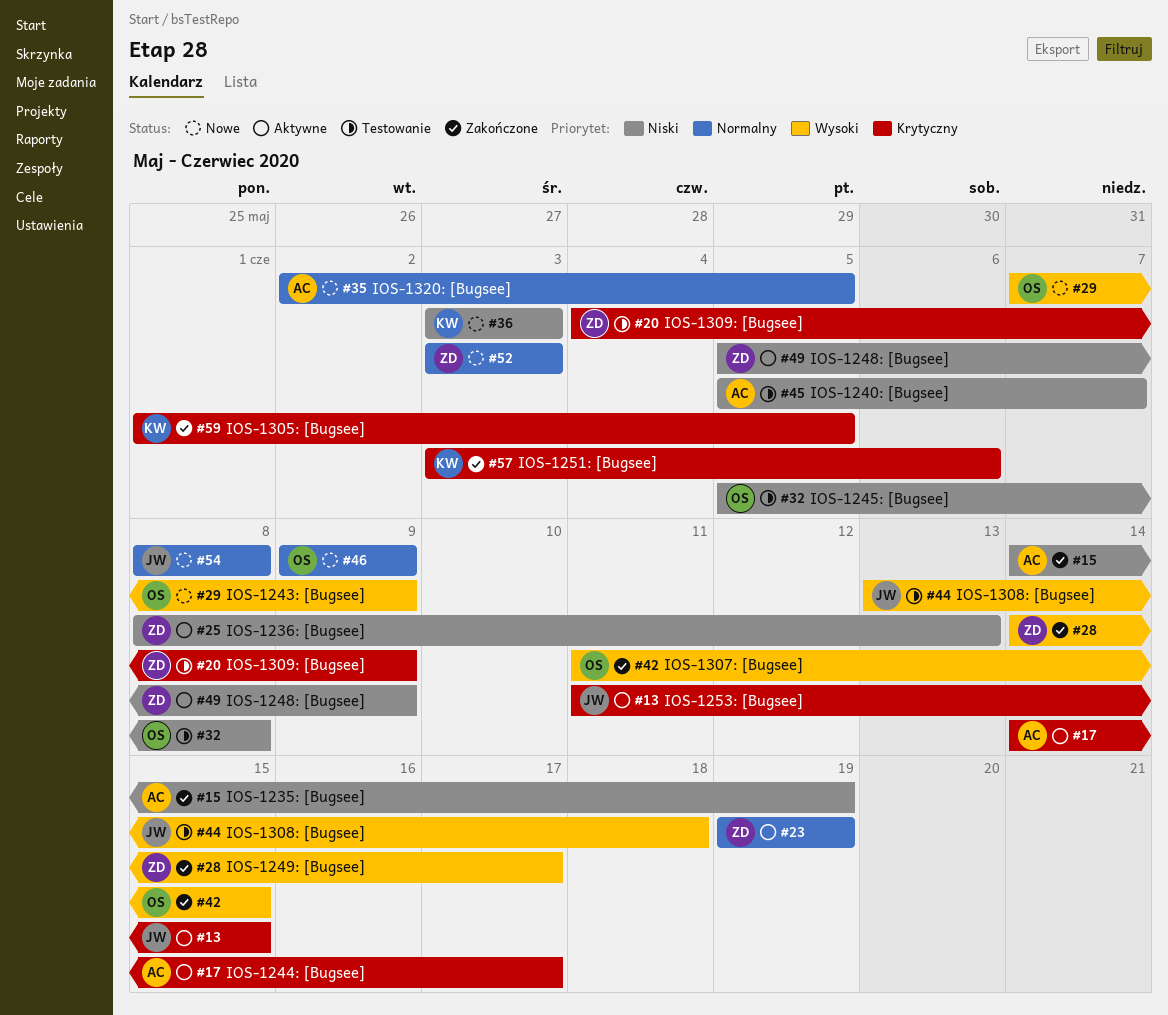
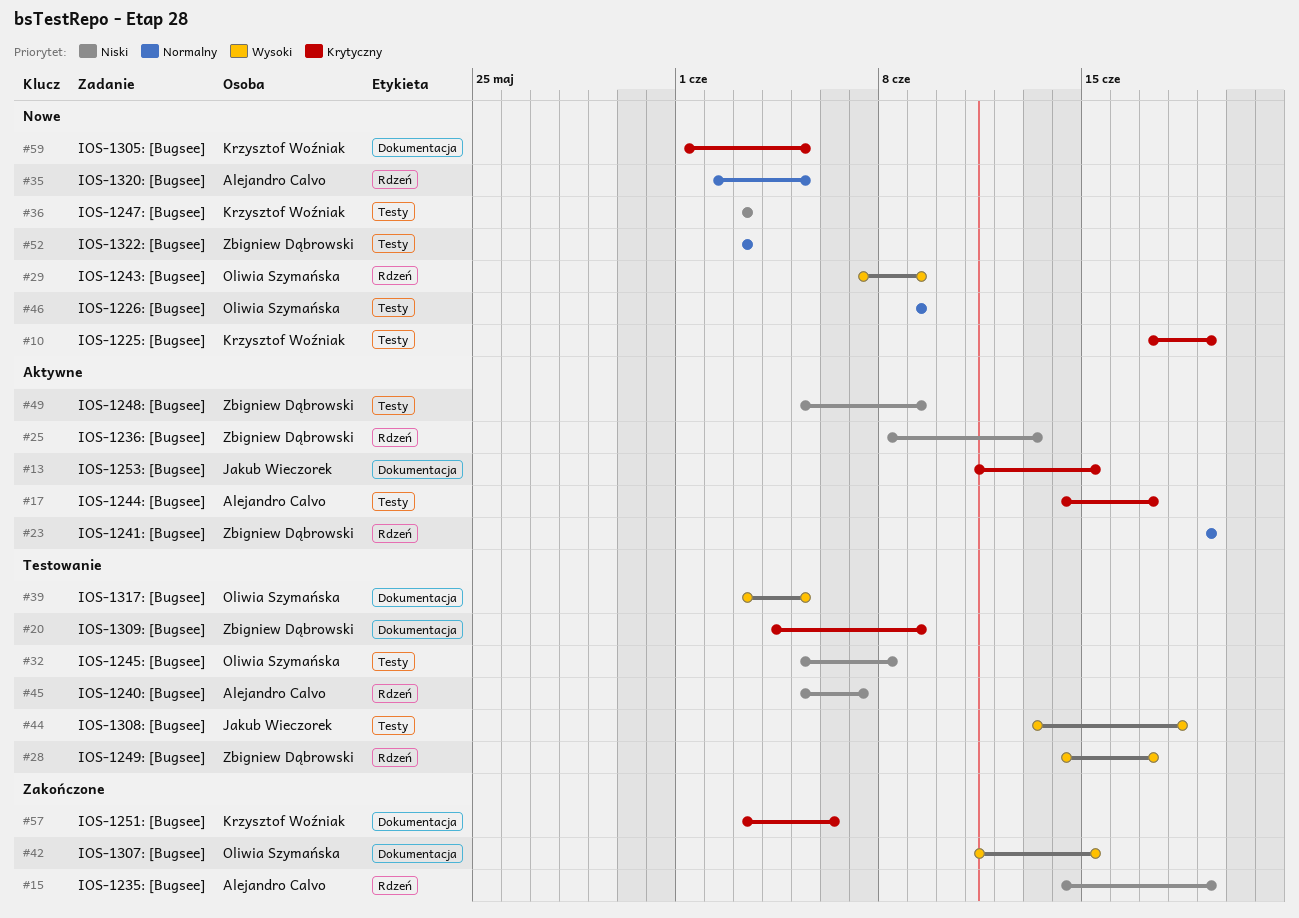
#10: none -> present
#28, status: Zakończone -> Testowanie
#39: none -> present
#54: present -> none
#59, status: Zakończone -> Nowe

